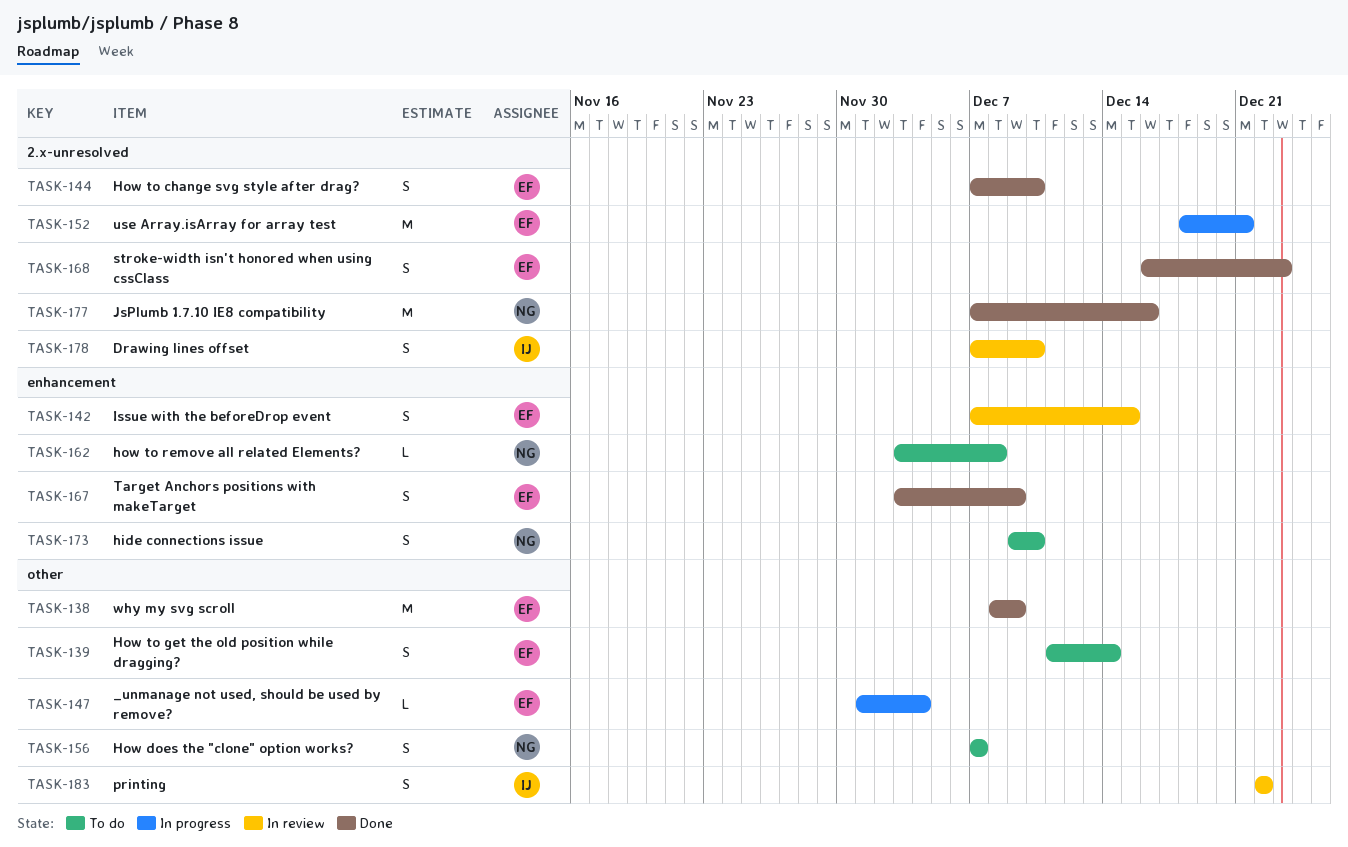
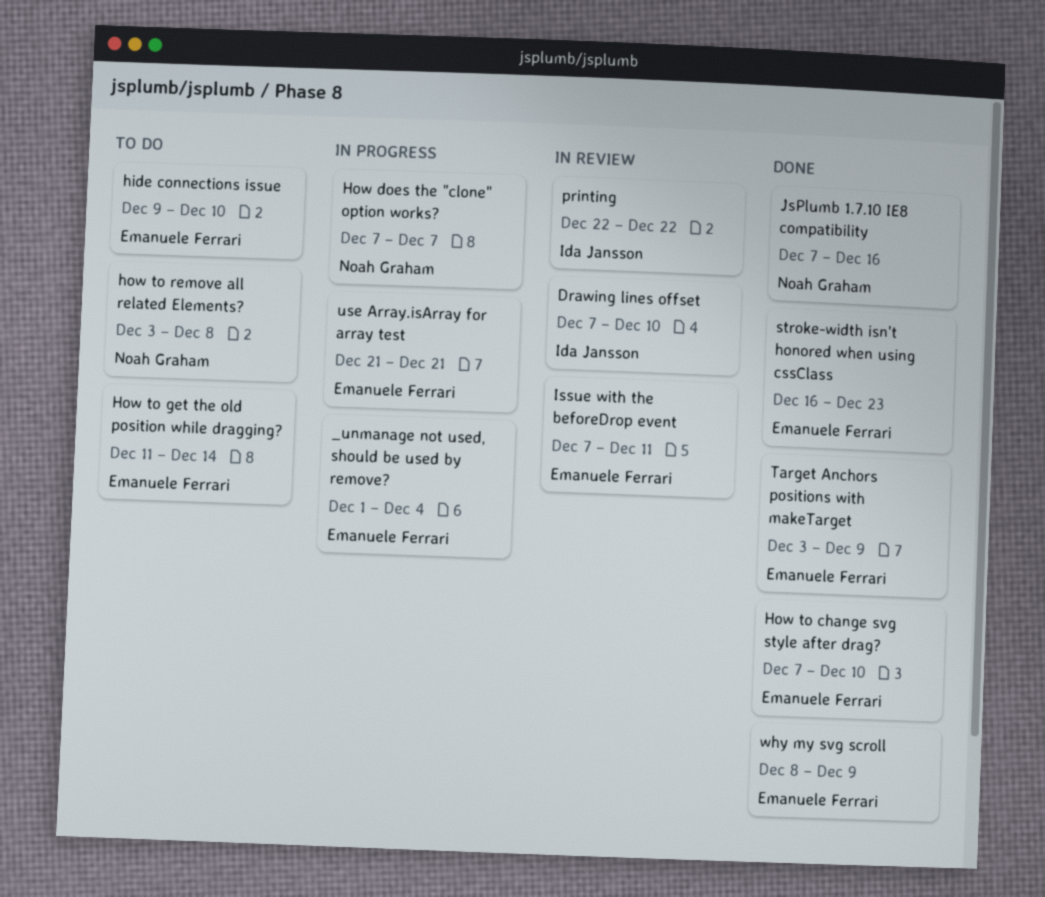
hide connections issue, owner: Noah Graham -> Emanuele Ferrari
How does the "clone" option works?, status: To do -> In progress
Issue with the beforeDrop event, due: Dec 15 -> Dec 11
use Array.isArray for array test, start: Dec 18 -> Dec 21

